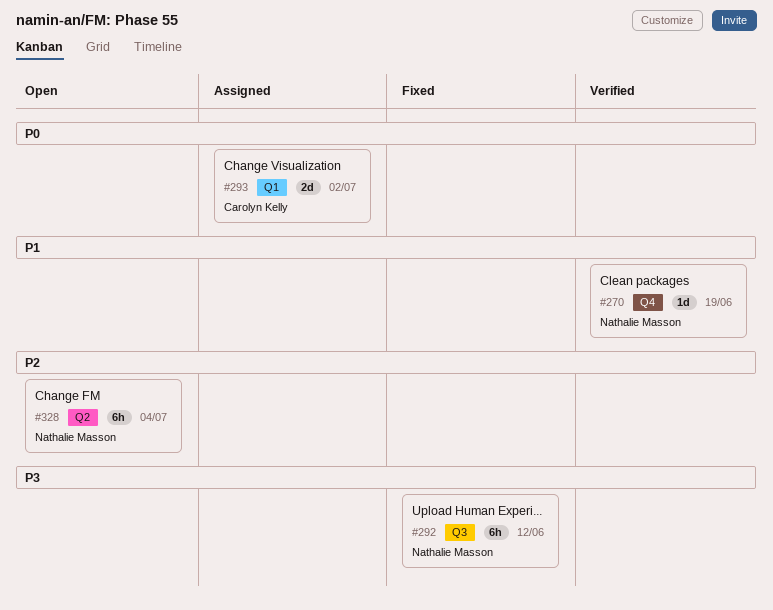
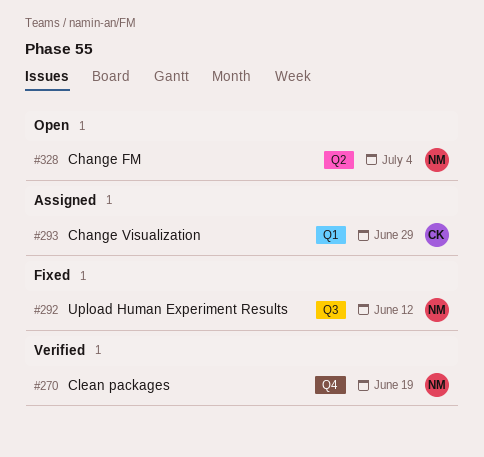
#293, due: Jul 2 -> Jun 29

